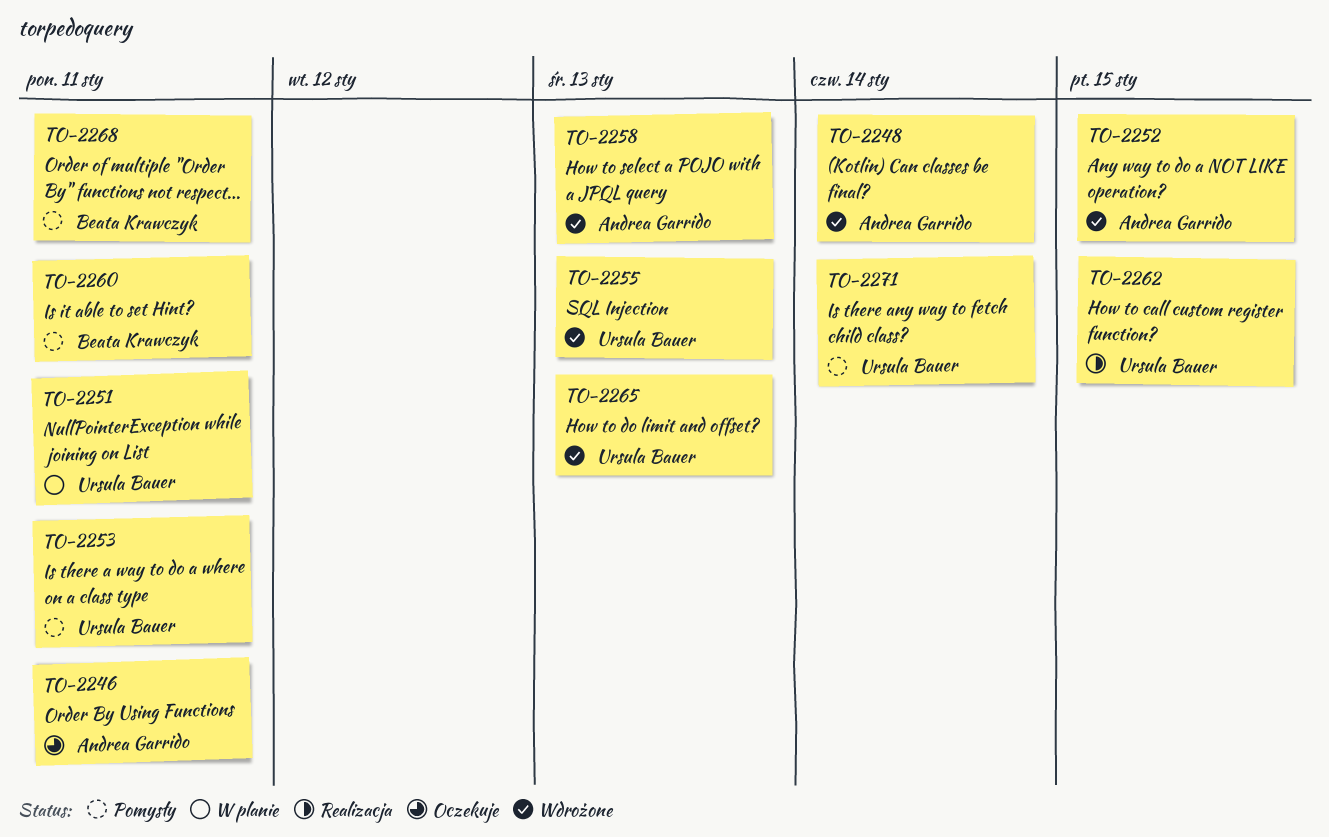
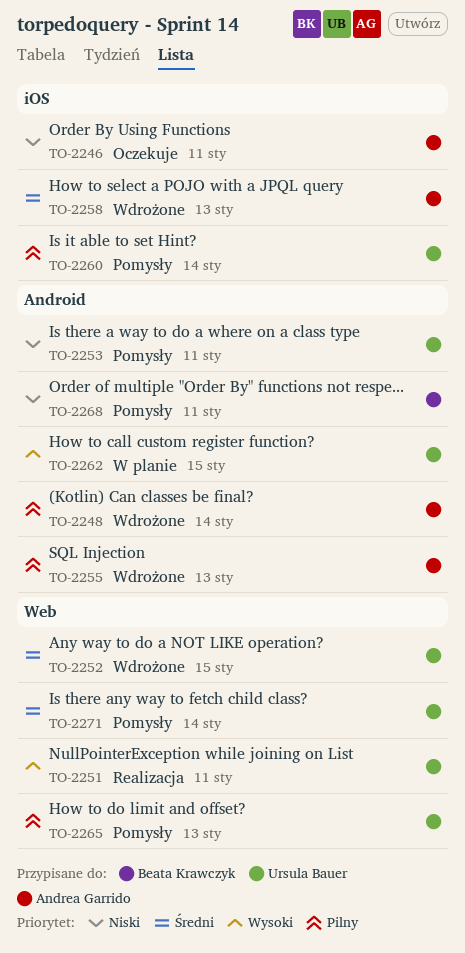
TO-2251, status: W planie -> Realizacja
TO-2252, owner: Andrea Garrido -> Ursula Bauer
TO-2255, owner: Ursula Bauer -> Andrea Garrido
TO-2260, owner: Beata Krawczyk -> Ursula Bauer
TO-2260, due: Jan 11 -> Jan 14
TO-2262, status: Realizacja -> W planie
TO-2265, status: Wdrożone -> Pomysły

